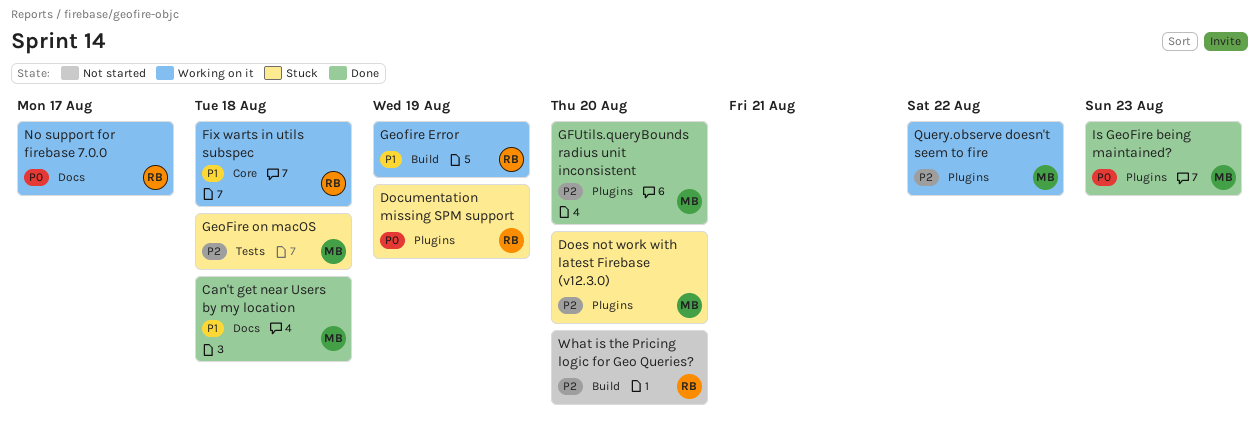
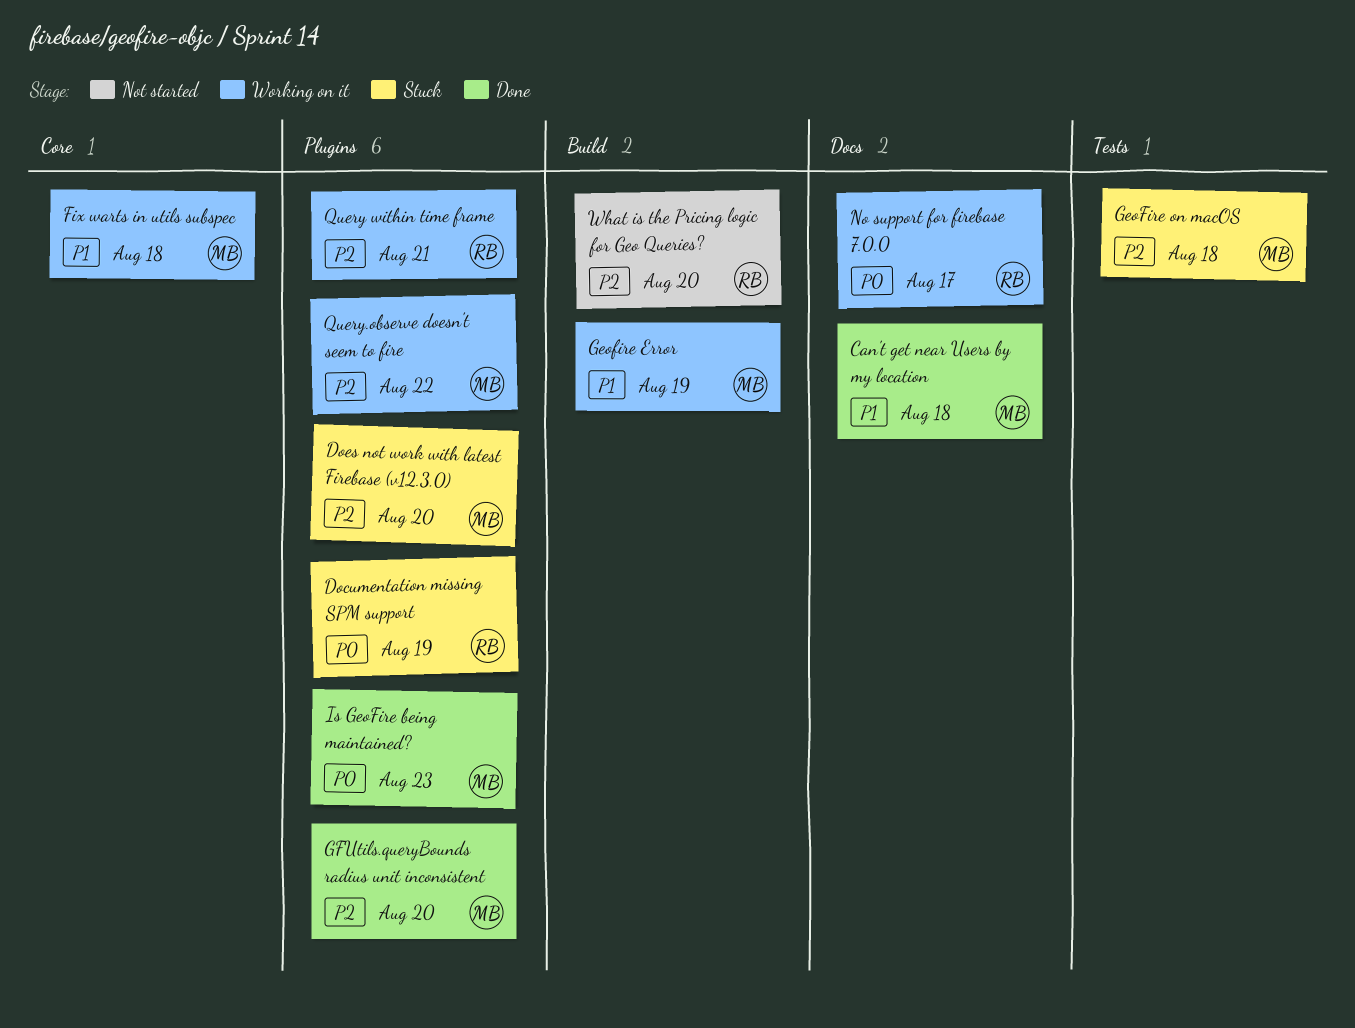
Fix warts in utils subspec, owner: RB -> MB
Geofire Error, owner: RB -> MB
Query within time frame: none -> present

